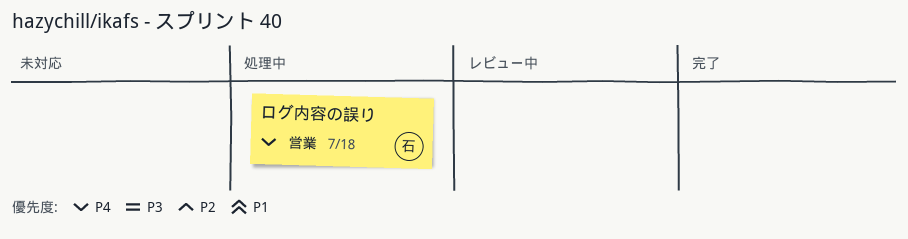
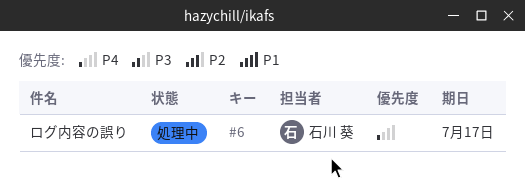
ログ内容の誤り, due: Jul 18 -> Jul 17

